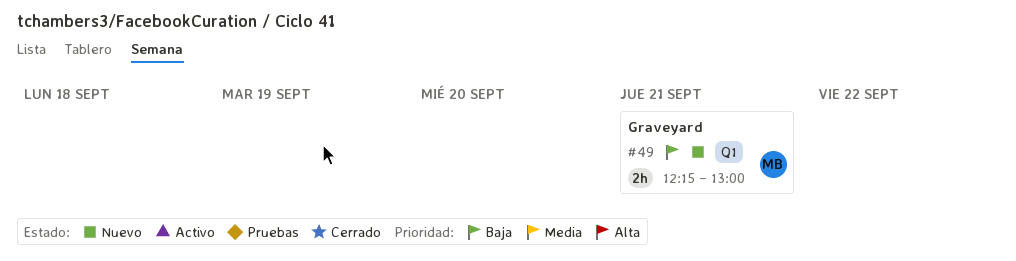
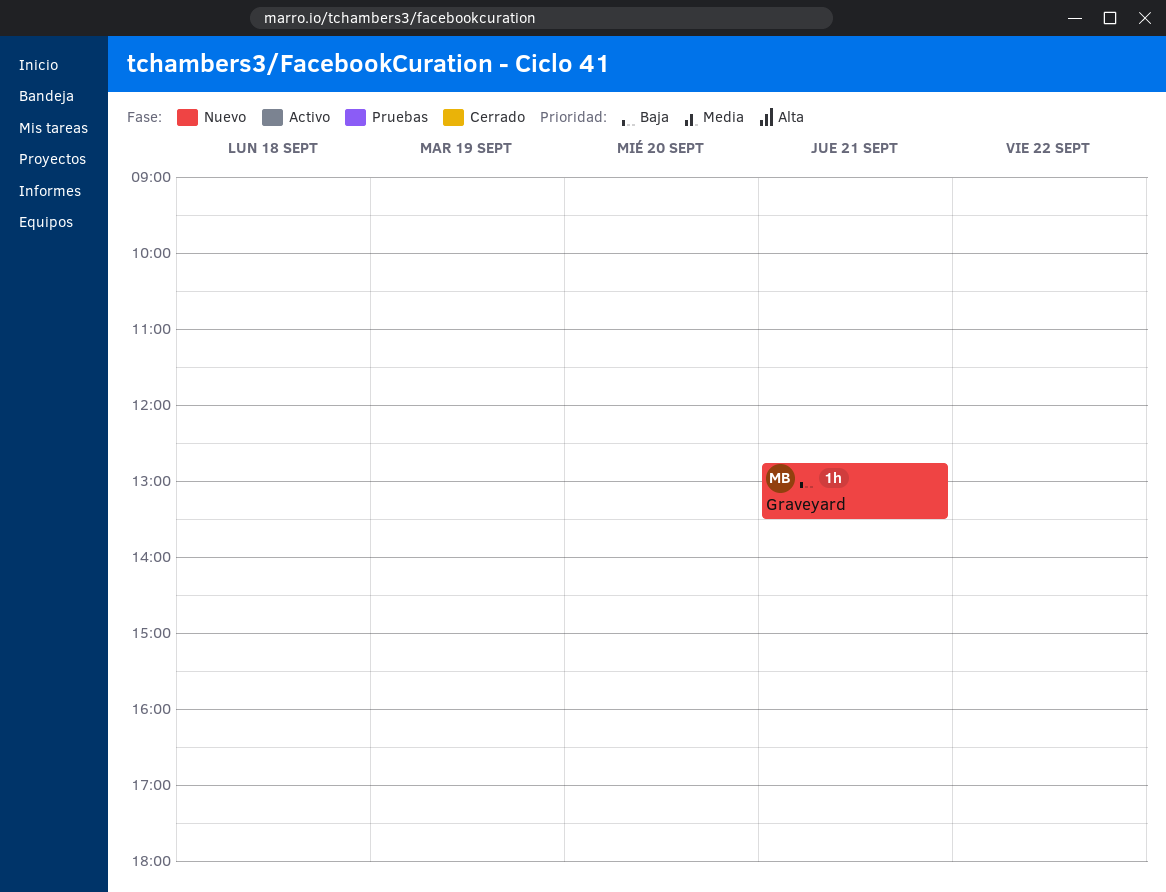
Graveyard, estimate: 2h -> 1h
Graveyard, begins: 12:15 -> 12:45
Graveyard, ends: 13:00 -> 13:30

